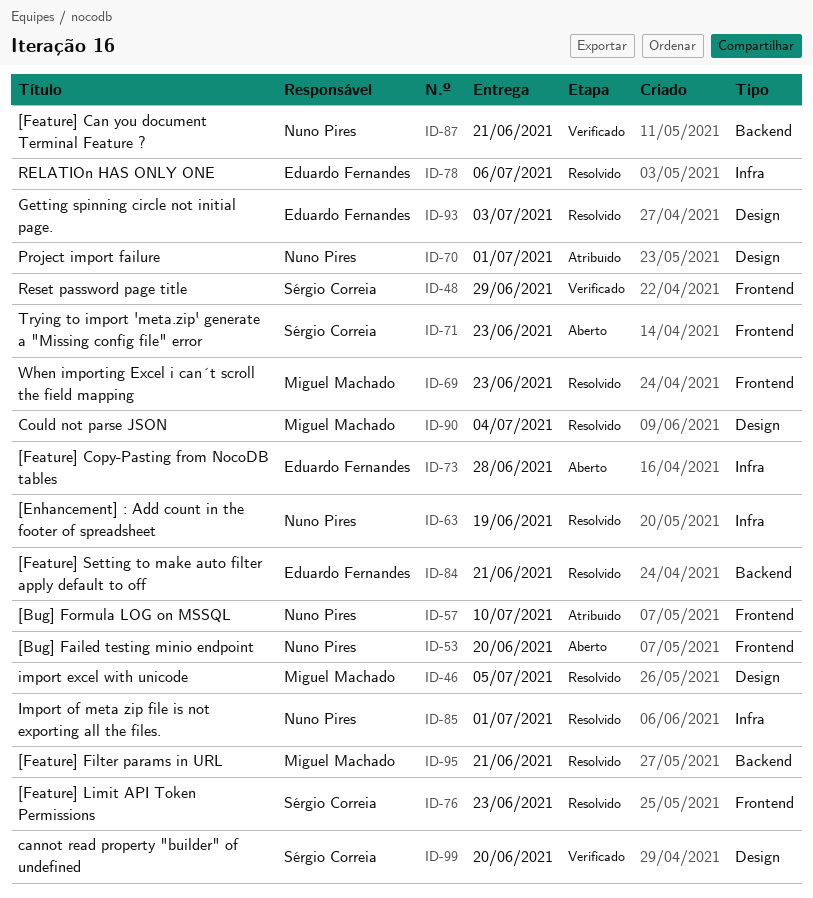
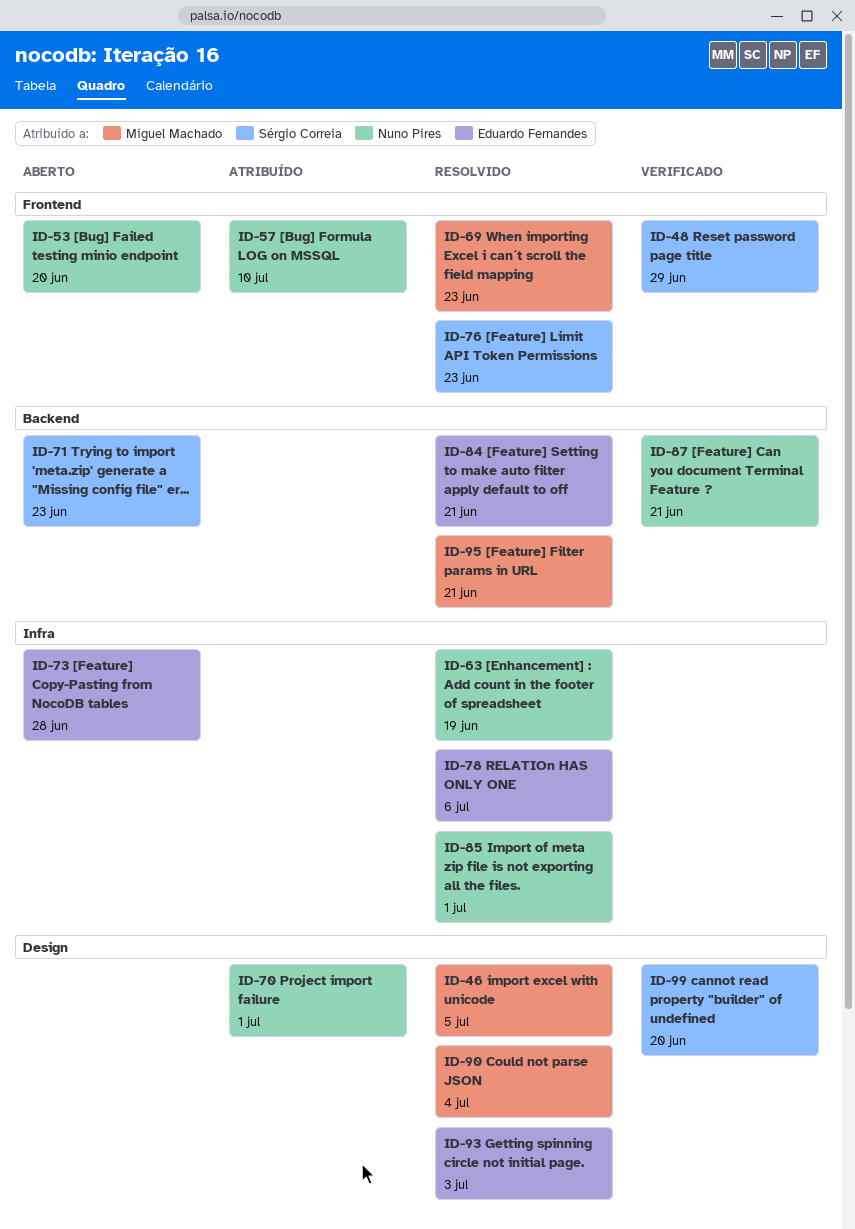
ID-71, label: Frontend -> Backend

